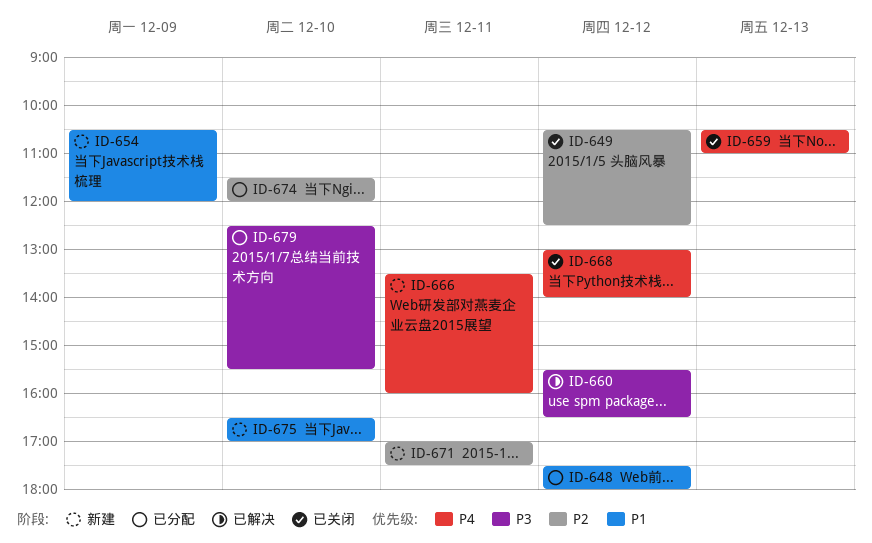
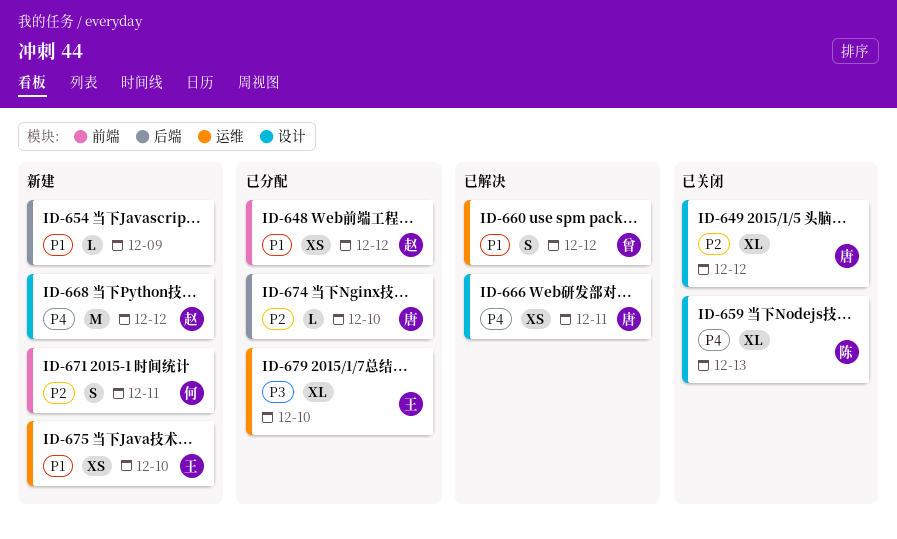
ID-660, priority: P3 -> P1
ID-666, status: 新建 -> 已解决
ID-668, status: 已关闭 -> 新建

